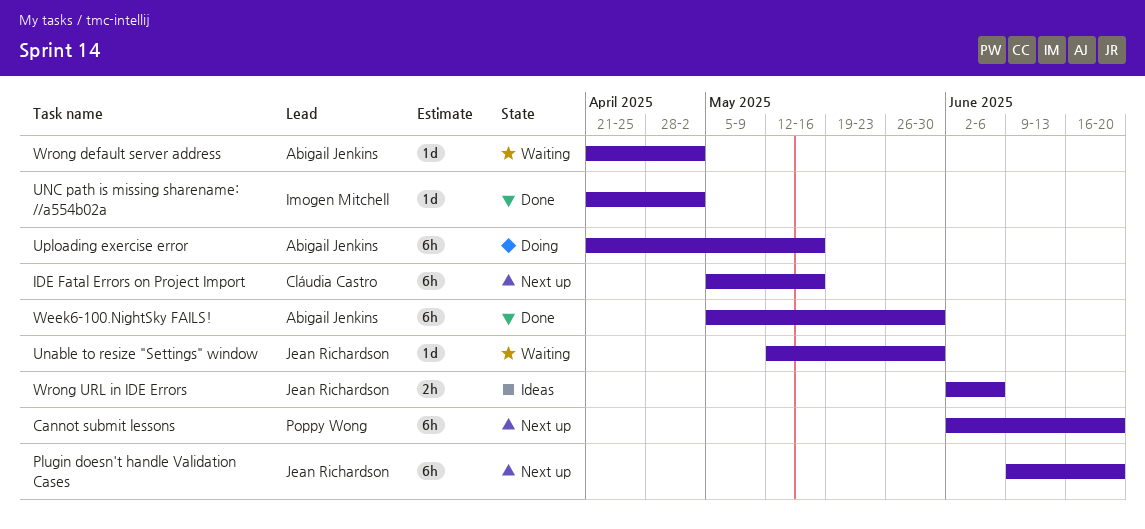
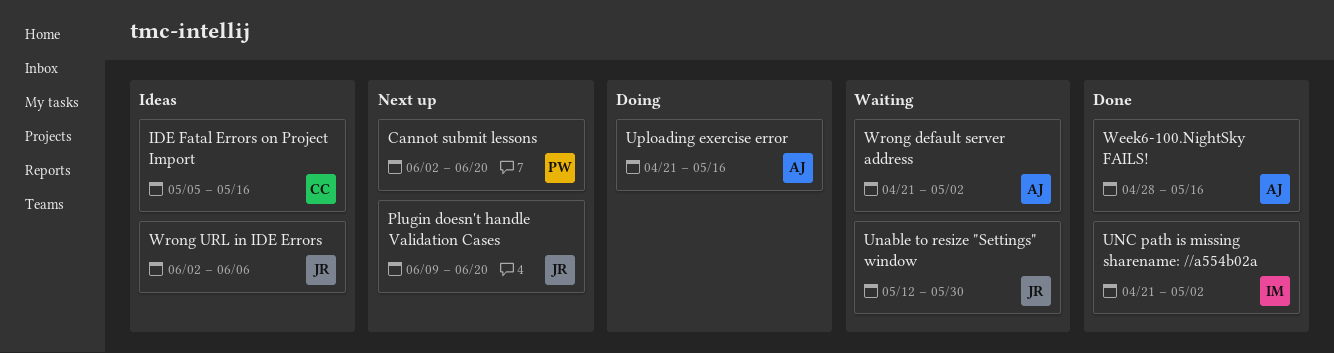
IDE Fatal Errors on Project Import, status: Next up -> Ideas
Week6-100.NightSky FAILS!, start: May 5 -> Apr 28
Week6-100.NightSky FAILS!, due: May 30 -> May 16

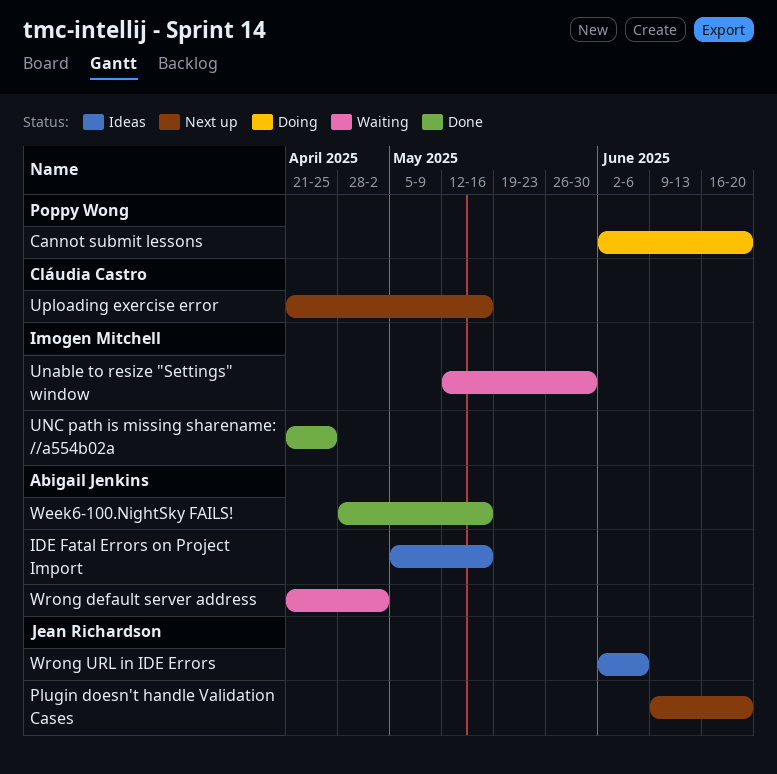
Cannot submit lessons, status: Next up -> Doing
IDE Fatal Errors on Project Import, owner: Cláudia Castro -> Abigail Jenkins
Unable to resize "Settings" window, owner: Jean Richardson -> Imogen Mitchell
UNC path is missing sharename: //a554b02a, due: May 2 -> Apr 25
Uploading exercise error, status: Doing -> Next up
Uploading exercise error, owner: Abigail Jenkins -> Cláudia Castro

